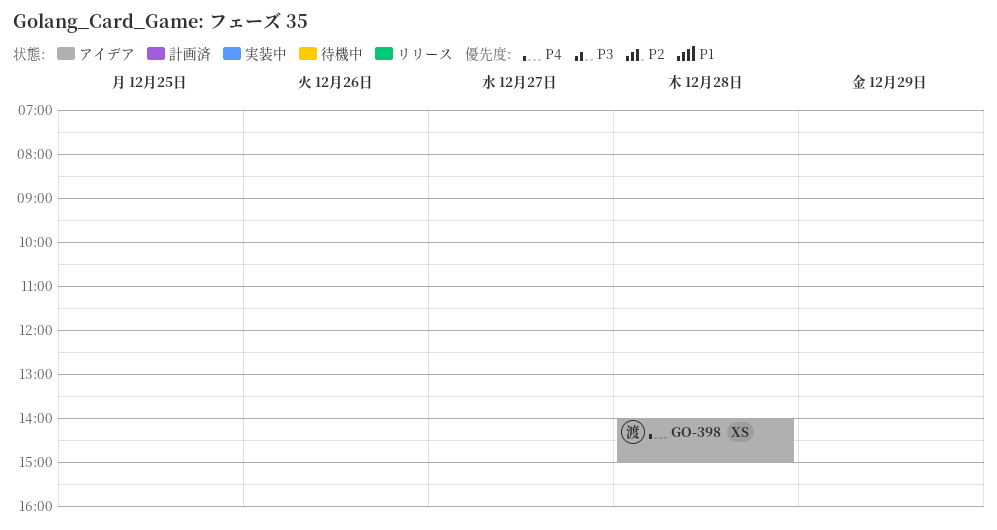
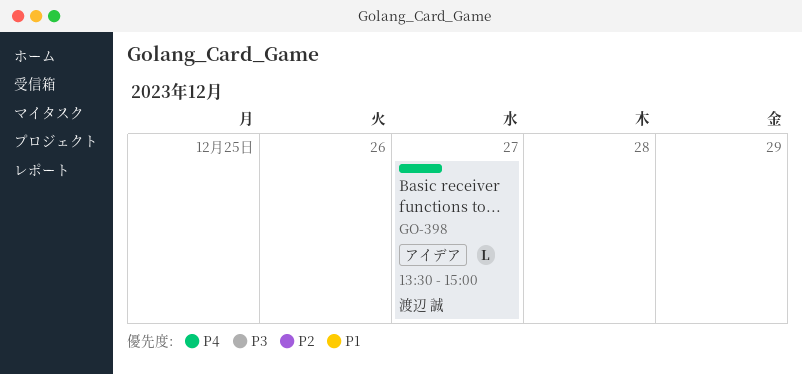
GO-398, estimate: XS -> L
GO-398, day: Dec 28 -> Dec 27
GO-398, begins: 14:00 -> 13:30

